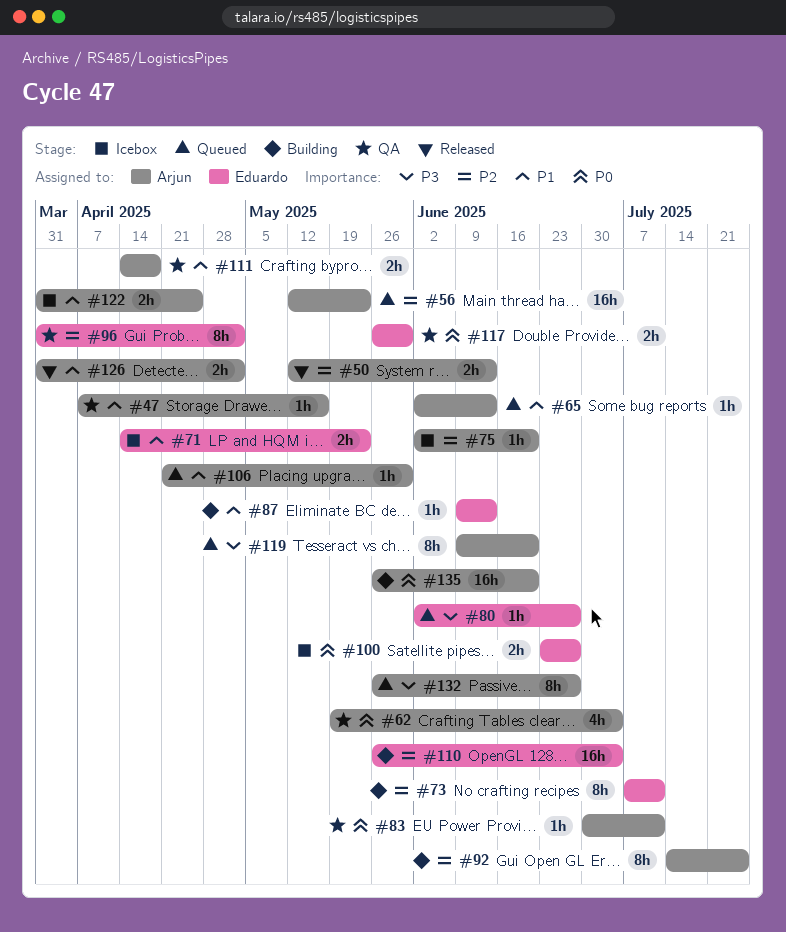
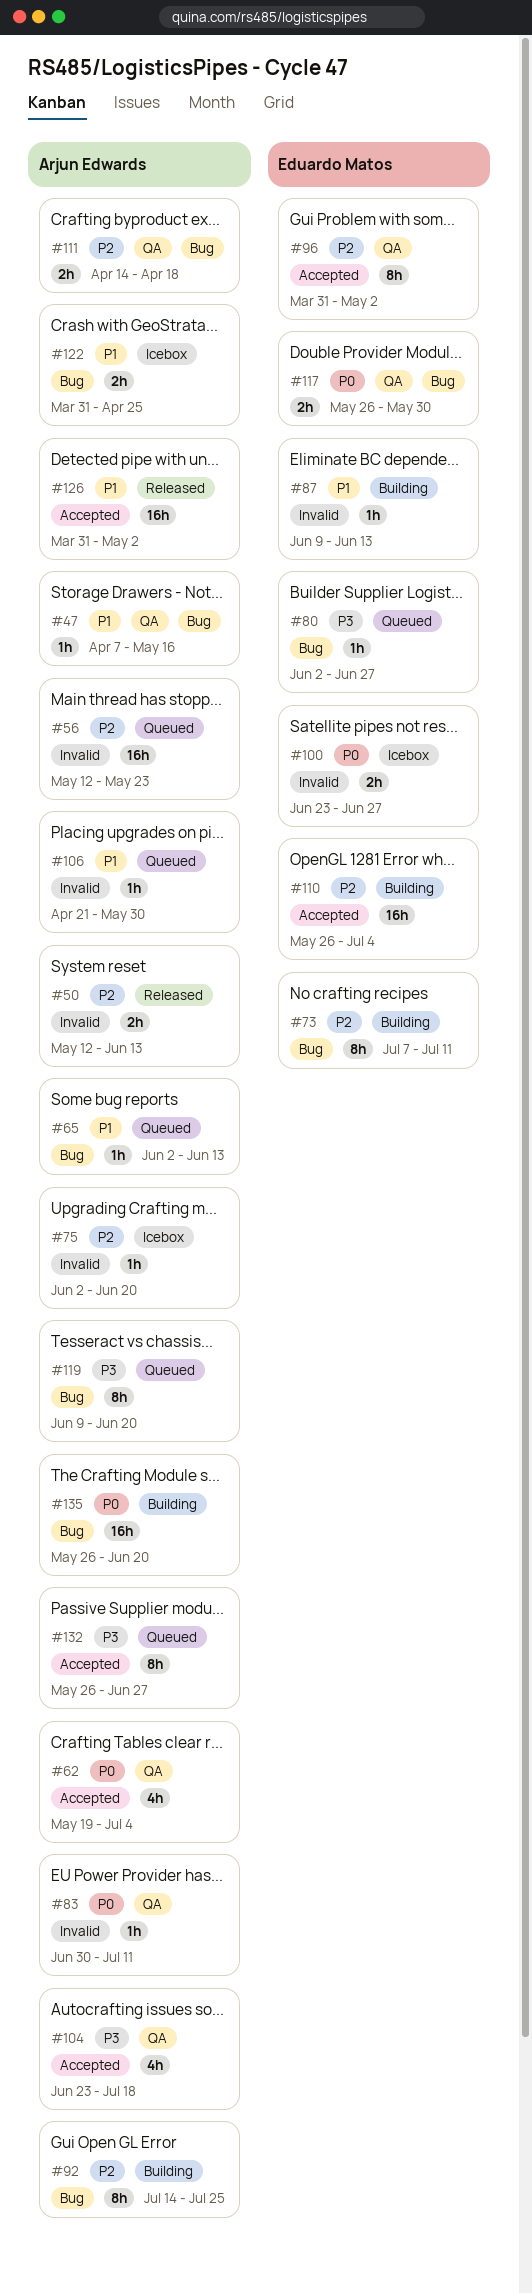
#71: present -> none
#104: none -> present
#111, priority: P1 -> P2
#126, estimate: 2h -> 16h

